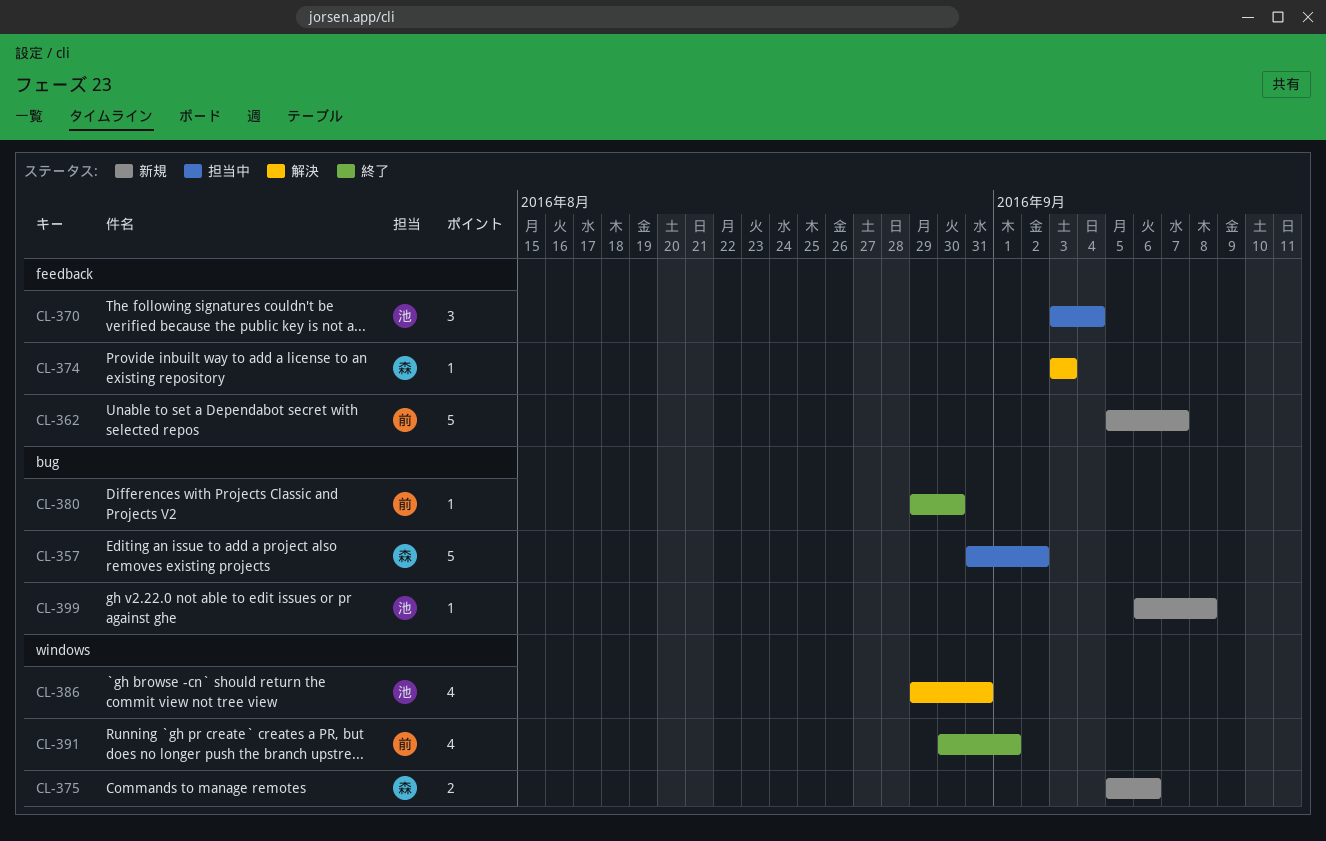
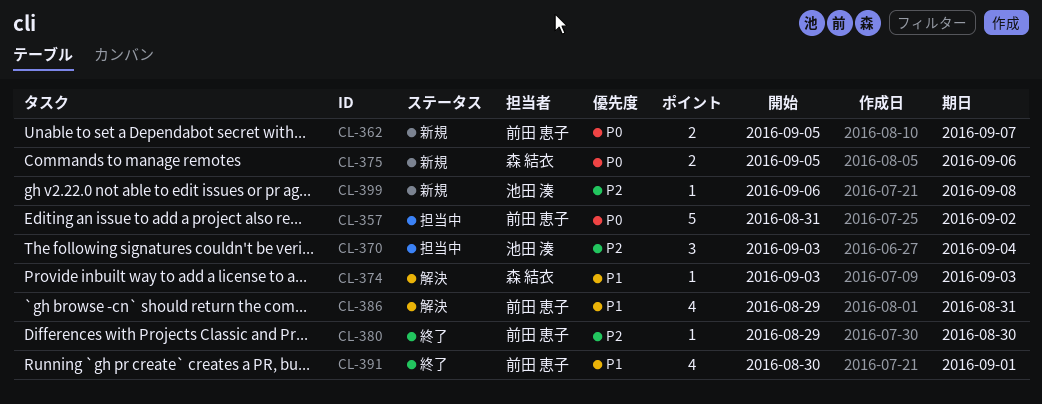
CL-357, owner: 森 結衣 -> 前田 恵子
CL-362, estimate: 5 -> 2
CL-386, owner: 池田 湊 -> 前田 恵子

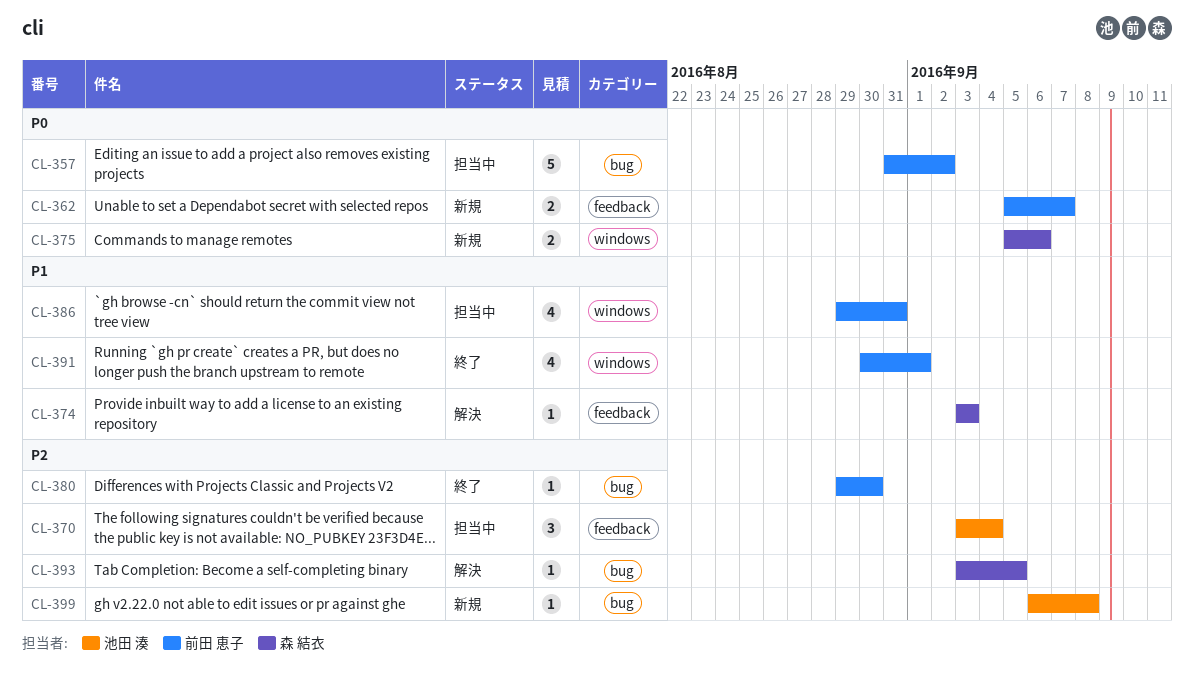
CL-386, status: 解決 -> 担当中
CL-393: none -> present

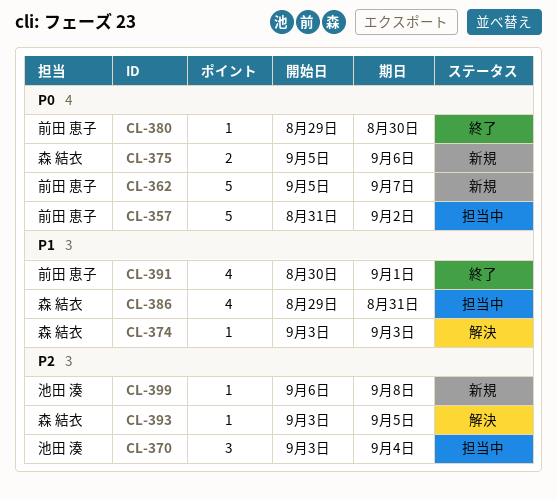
CL-362, estimate: 2 -> 5
CL-380, priority: P2 -> P0
CL-386, owner: 前田 恵子 -> 森 結衣

